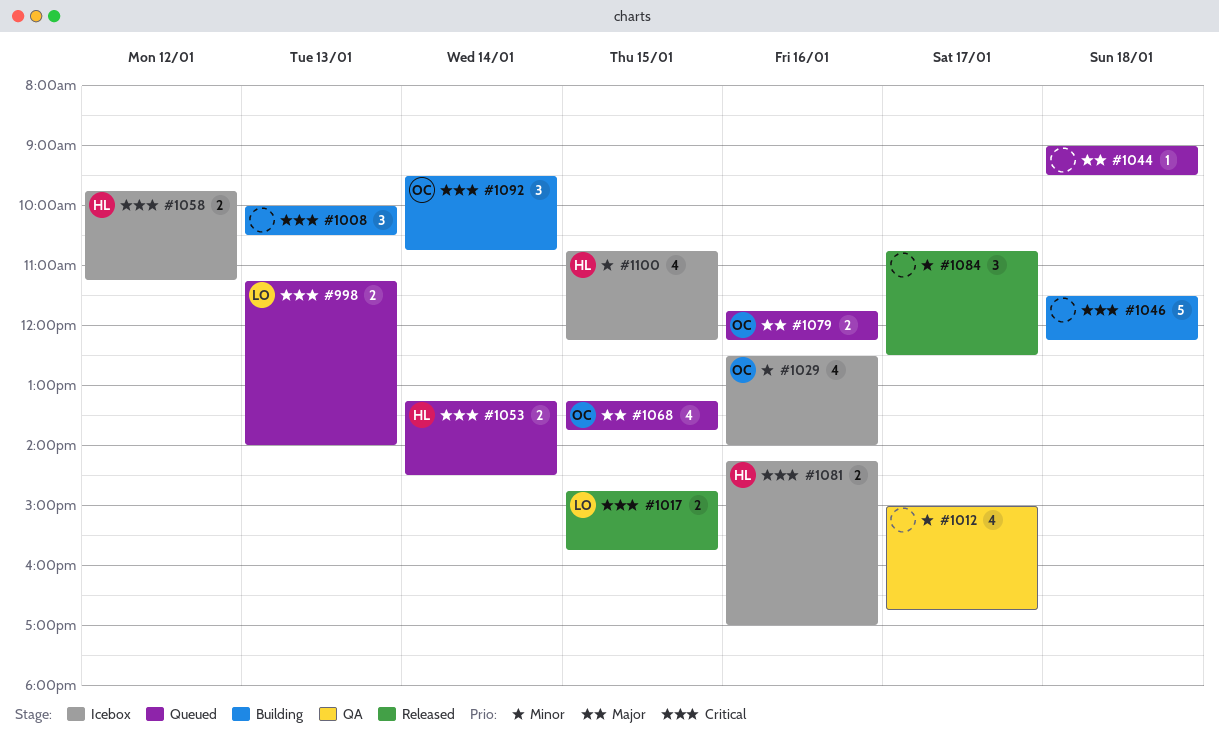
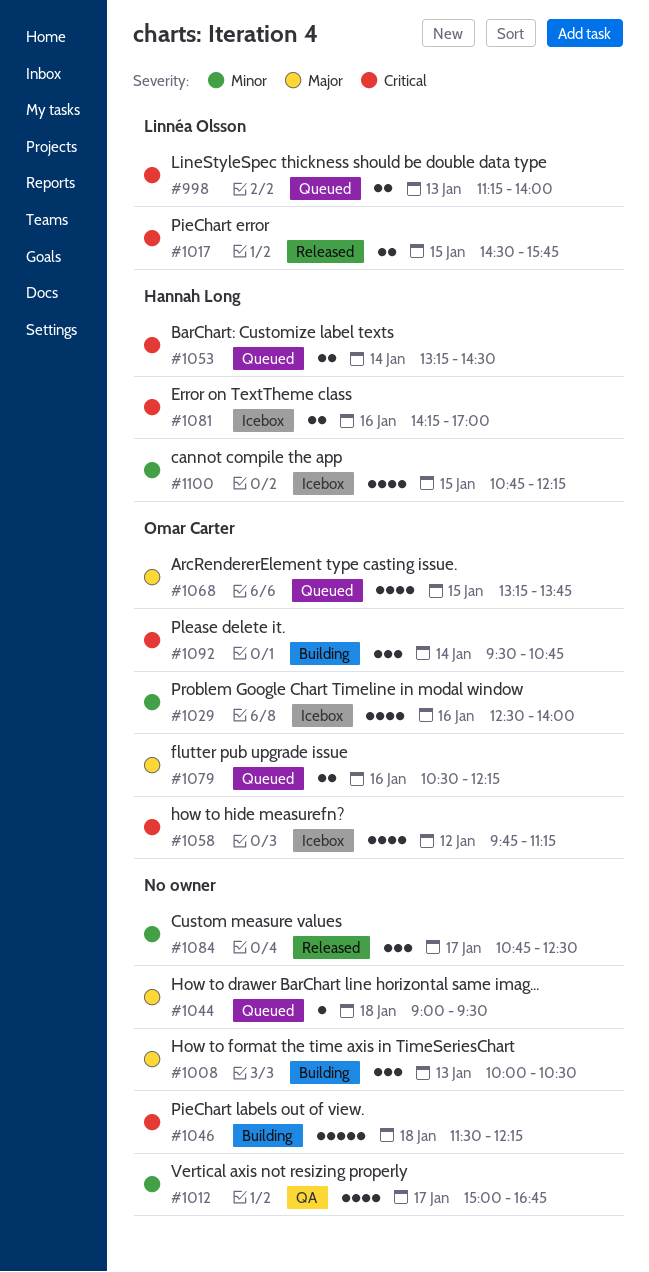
#1008, priority: Critical -> Major
#1017, begins: 14:45 -> 14:30
#1058, owner: Hannah Long -> Omar Carter
#1058, estimate: 2 -> 4
#1079, begins: 11:45 -> 10:30

